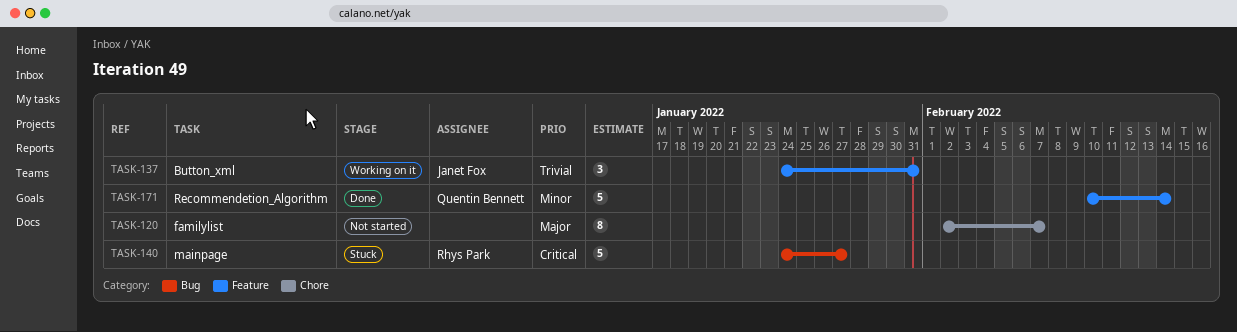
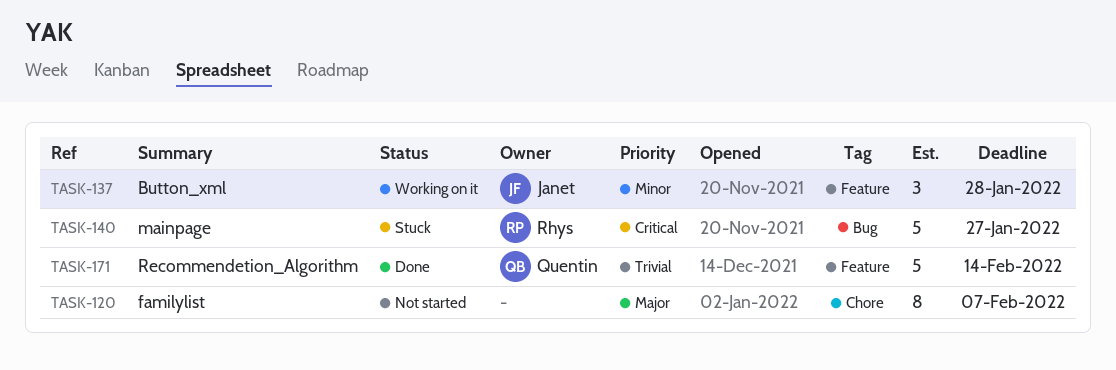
TASK-137, priority: Trivial -> Minor
TASK-137, due: Jan 31 -> Jan 28
TASK-171, priority: Minor -> Trivial

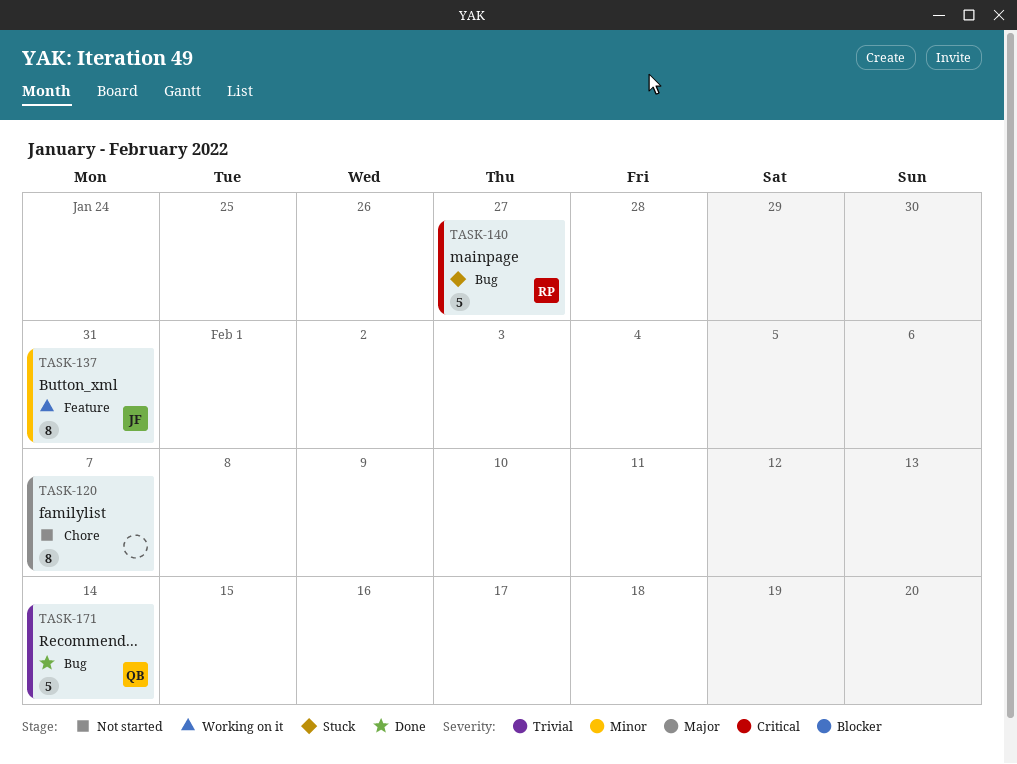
TASK-137, estimate: 3 -> 8
TASK-137, due: Jan 28 -> Jan 31
TASK-171, label: Feature -> Bug

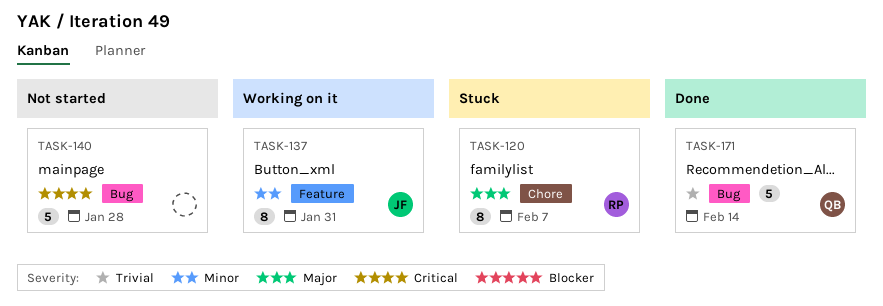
TASK-120, status: Not started -> Stuck
TASK-120, owner: none -> RP
TASK-140, status: Stuck -> Not started
TASK-140, owner: RP -> none
TASK-140, due: Jan 27 -> Jan 28

